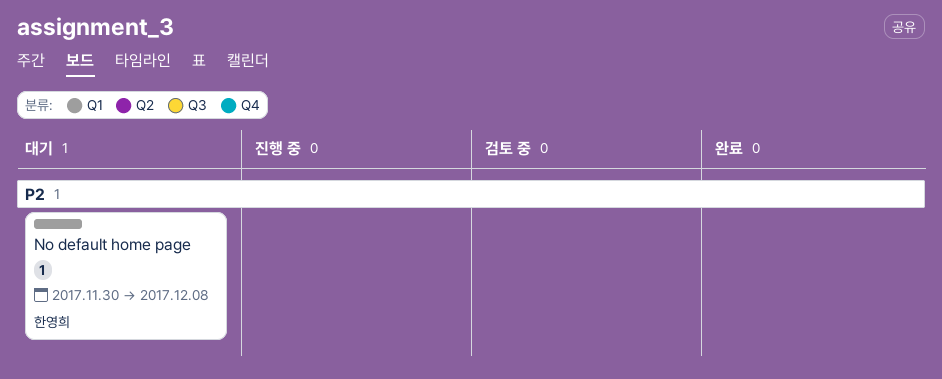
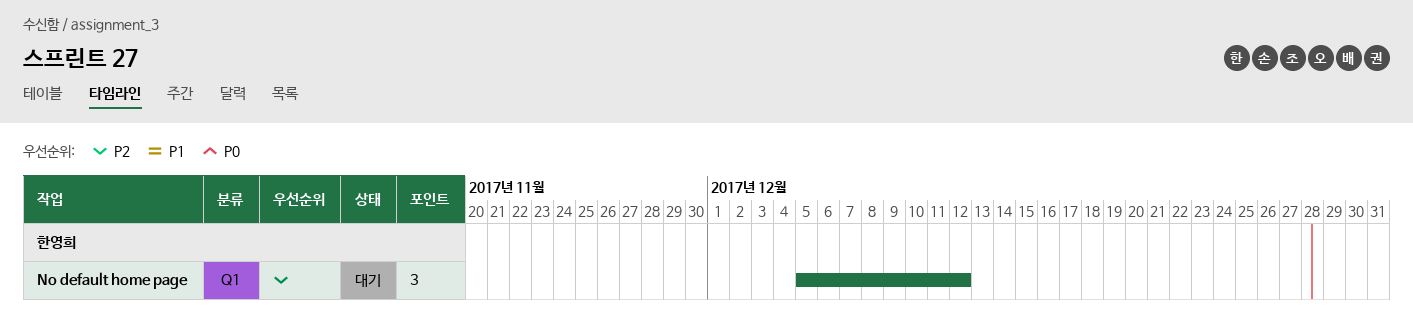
No default home page, estimate: 1 -> 3
No default home page, start: Nov 30 -> Dec 5
No default home page, due: Dec 8 -> Dec 12

